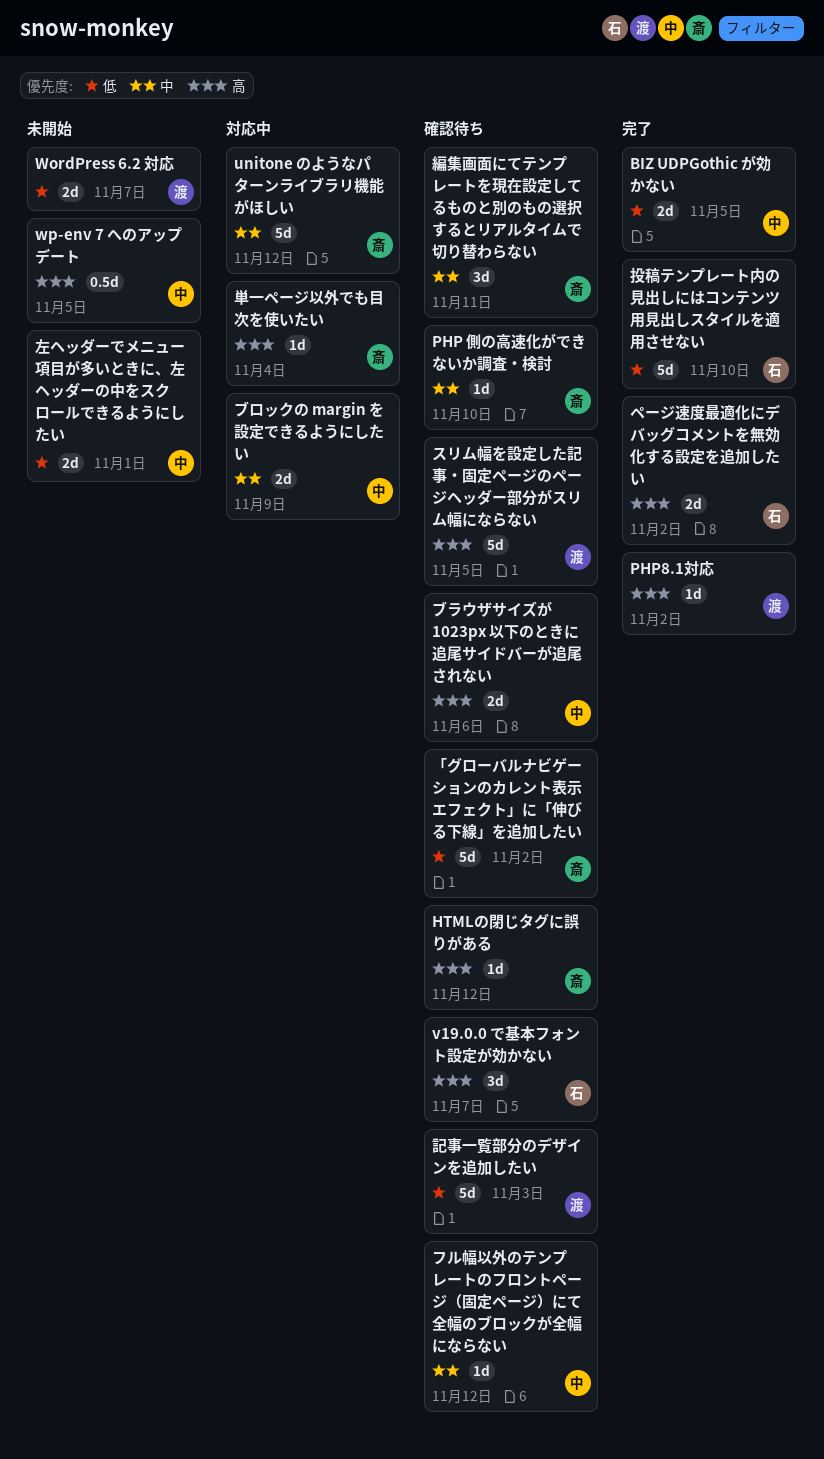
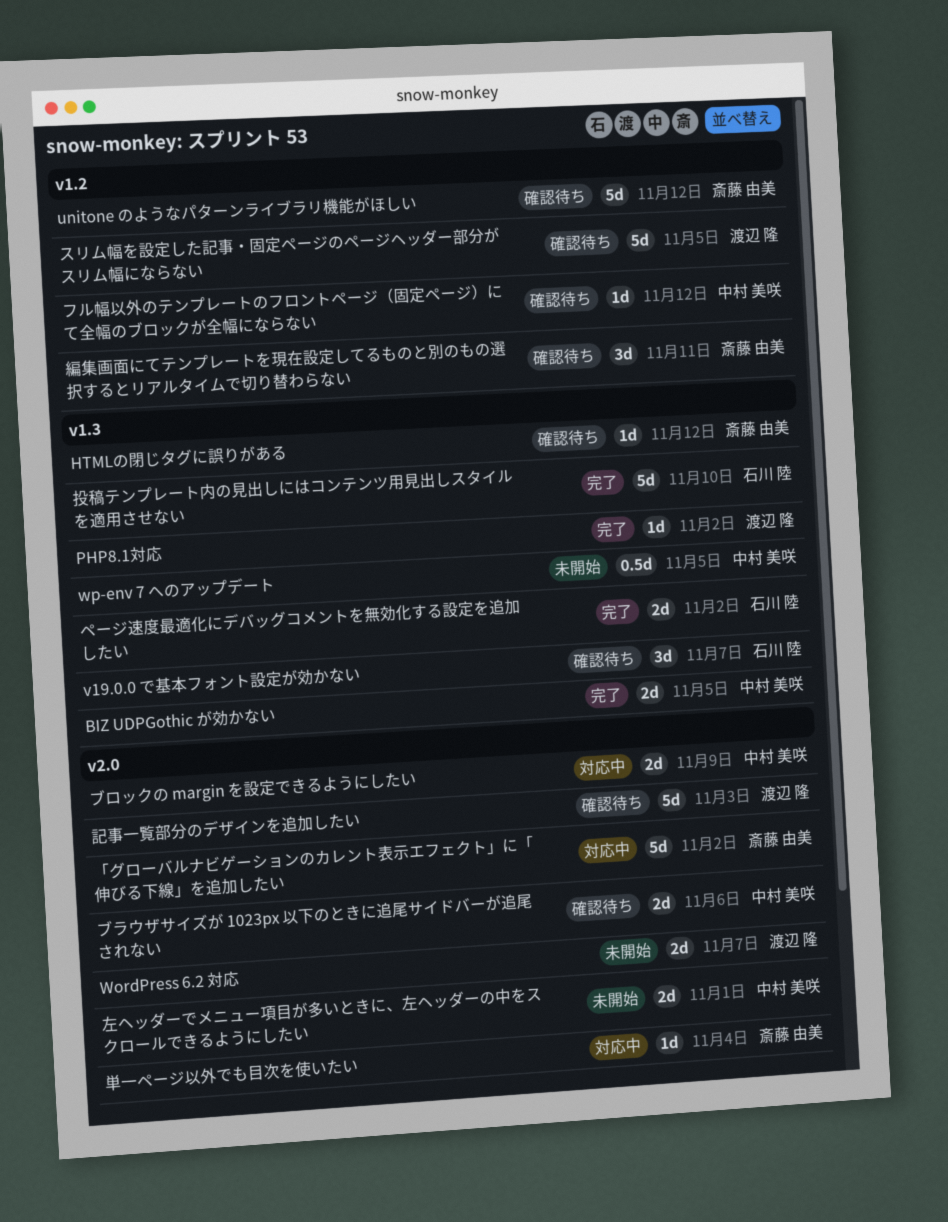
PHP 側の高速化ができないか調査・検討: present -> none
unitone のようなパターンライブラリ機能がほしい, status: 対応中 -> 確認待ち
「グローバルナビゲーションのカレント表示エフェクト」に「伸びる下線」を追加したい, status: 確認待ち -> 対応中

